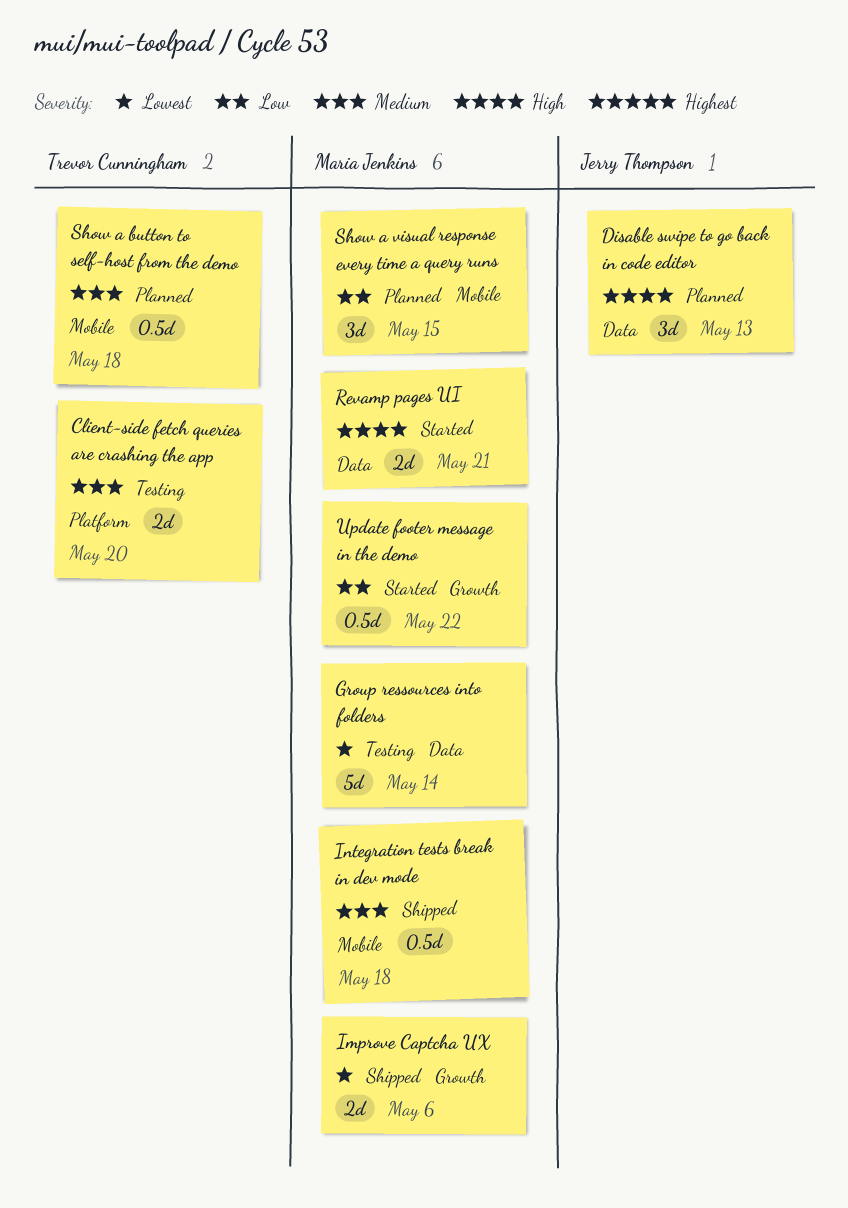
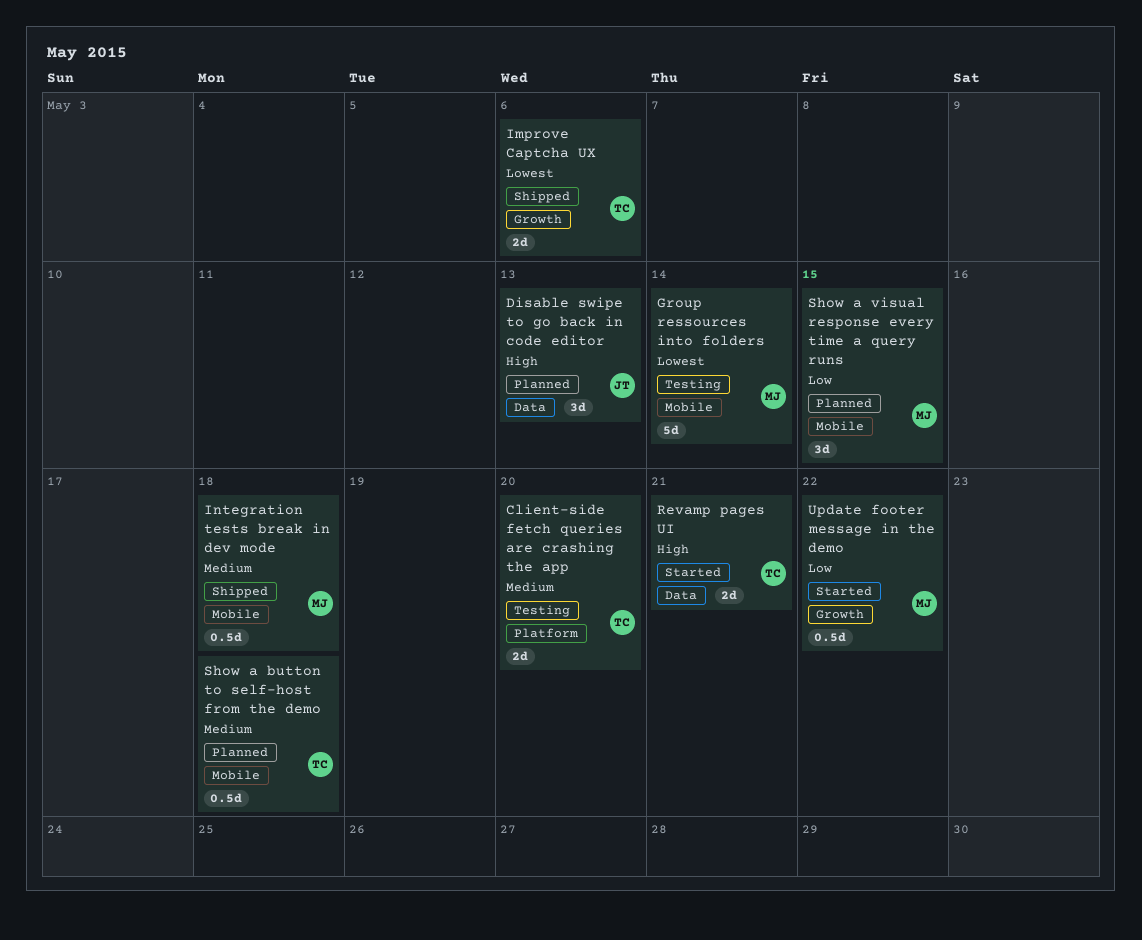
Group ressources into folders, label: Data -> Mobile
Improve Captcha UX, owner: Maria Jenkins -> Trevor Cunningham
Revamp pages UI, owner: Maria Jenkins -> Trevor Cunningham

